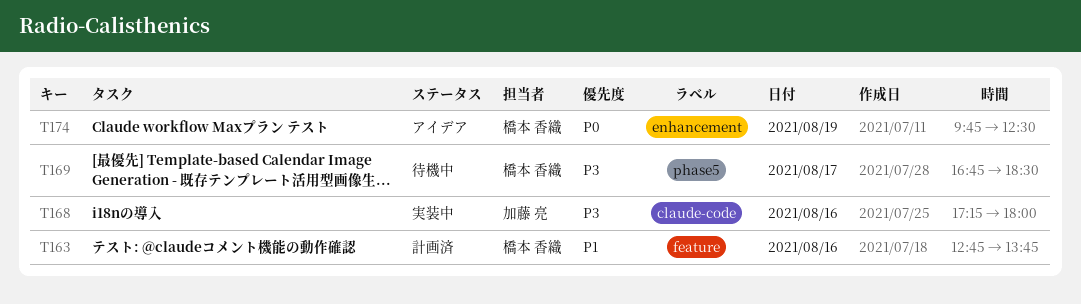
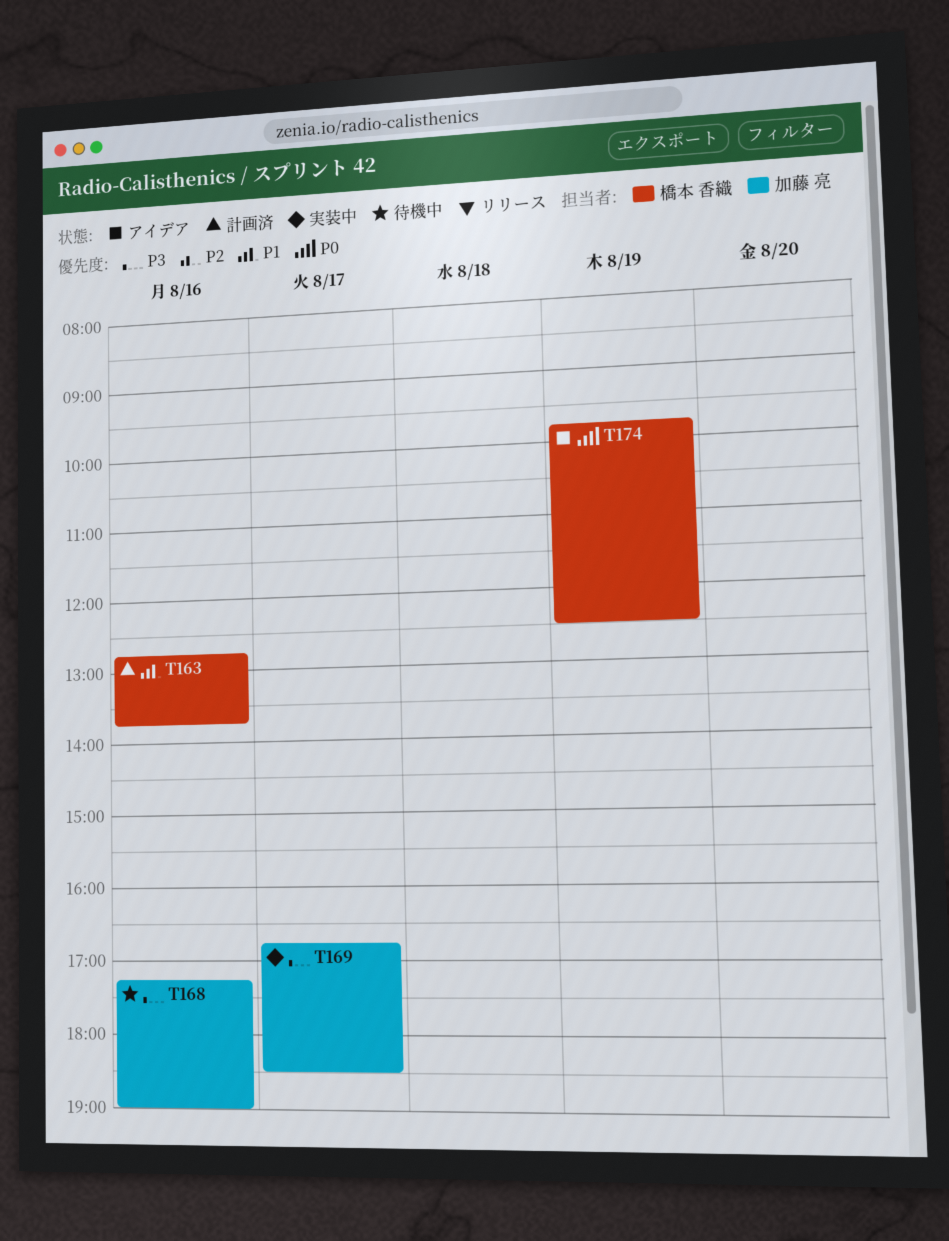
T168, status: 実装中 -> 待機中
T168, ends: 18:00 -> 19:00
T169, status: 待機中 -> 実装中
T169, owner: 橋本 香織 -> 加藤 亮

